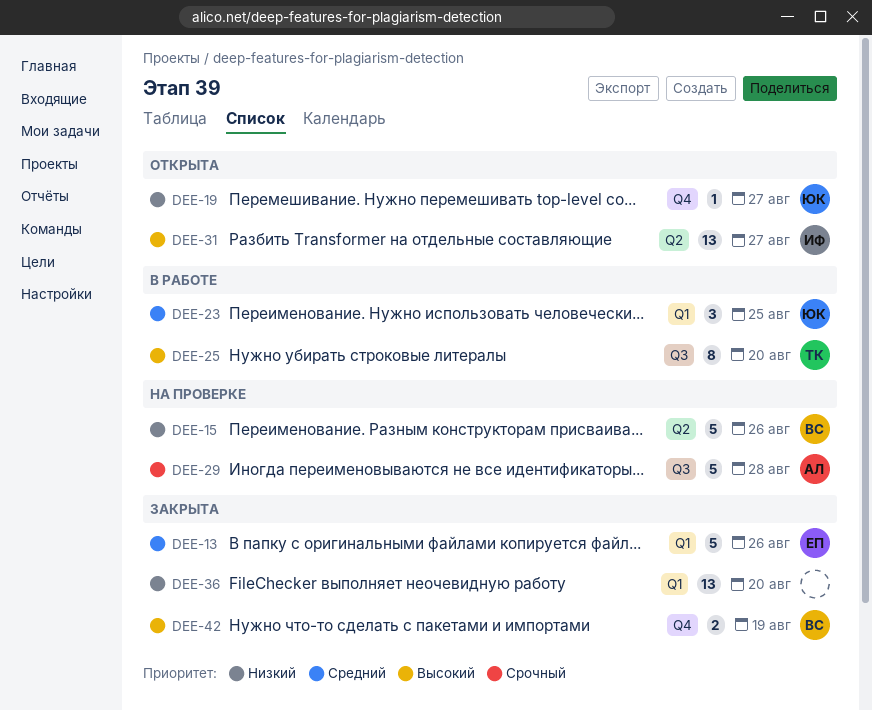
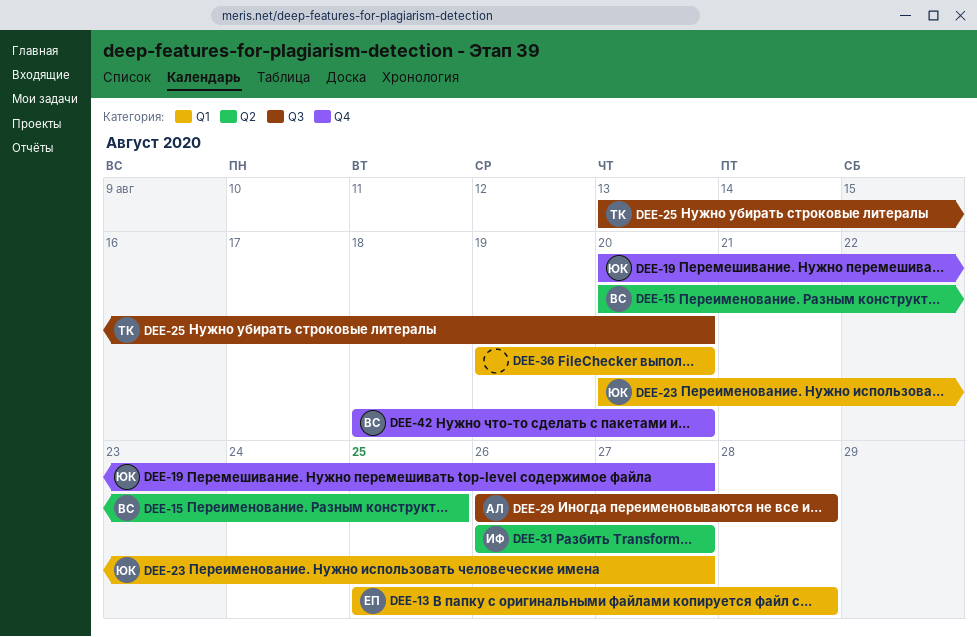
DEE-13, due: Aug 26 -> Aug 28
DEE-15, due: Aug 26 -> Aug 25
DEE-23, due: Aug 25 -> Aug 27
DEE-42, due: Aug 19 -> Aug 20

